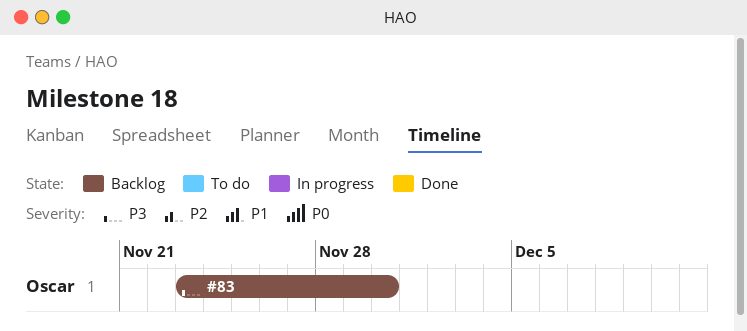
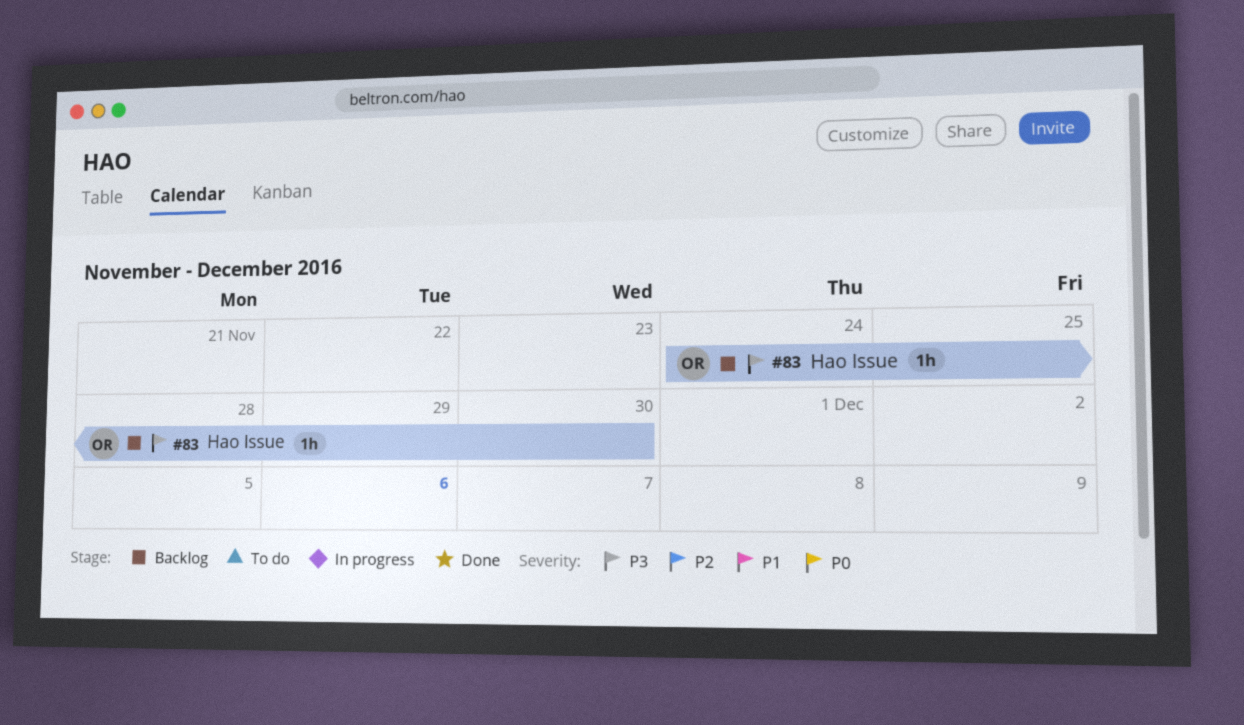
#83, start: Nov 23 -> Nov 24

